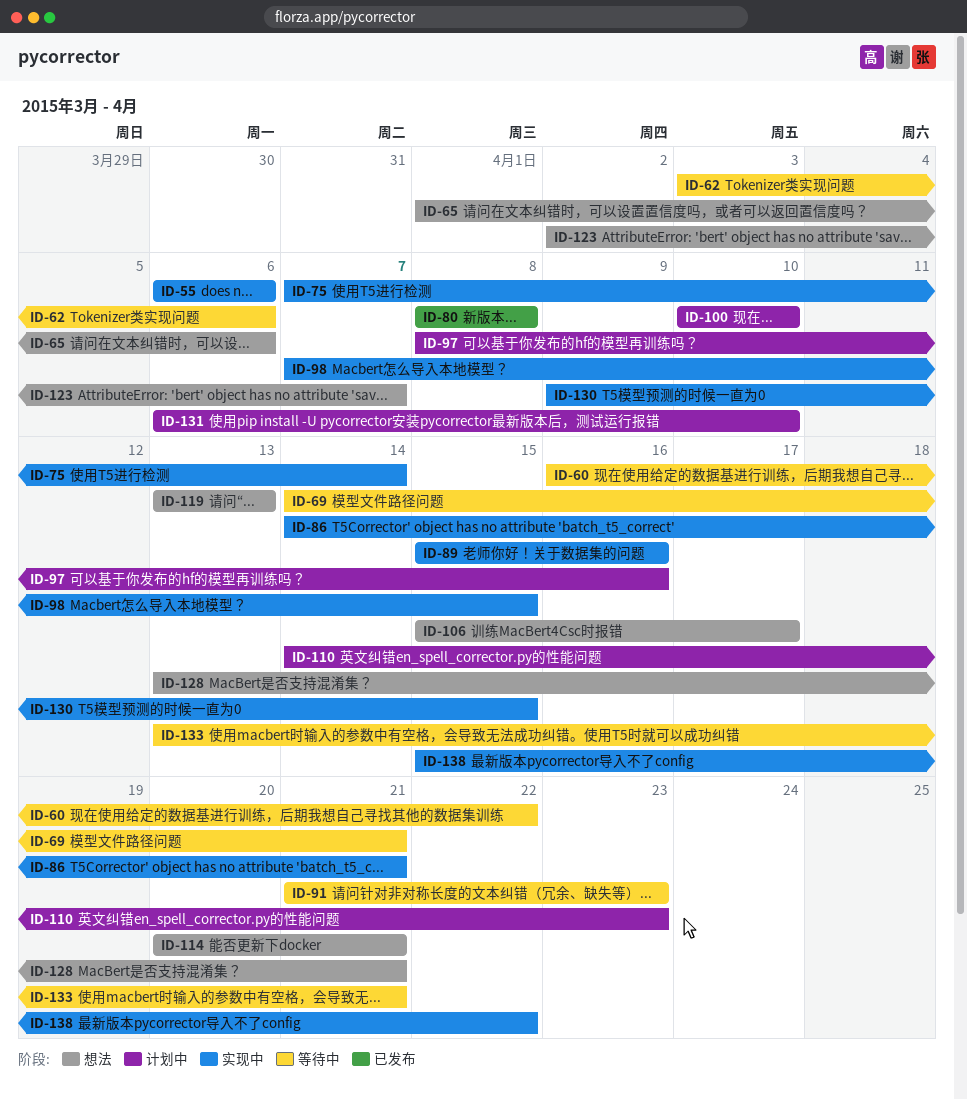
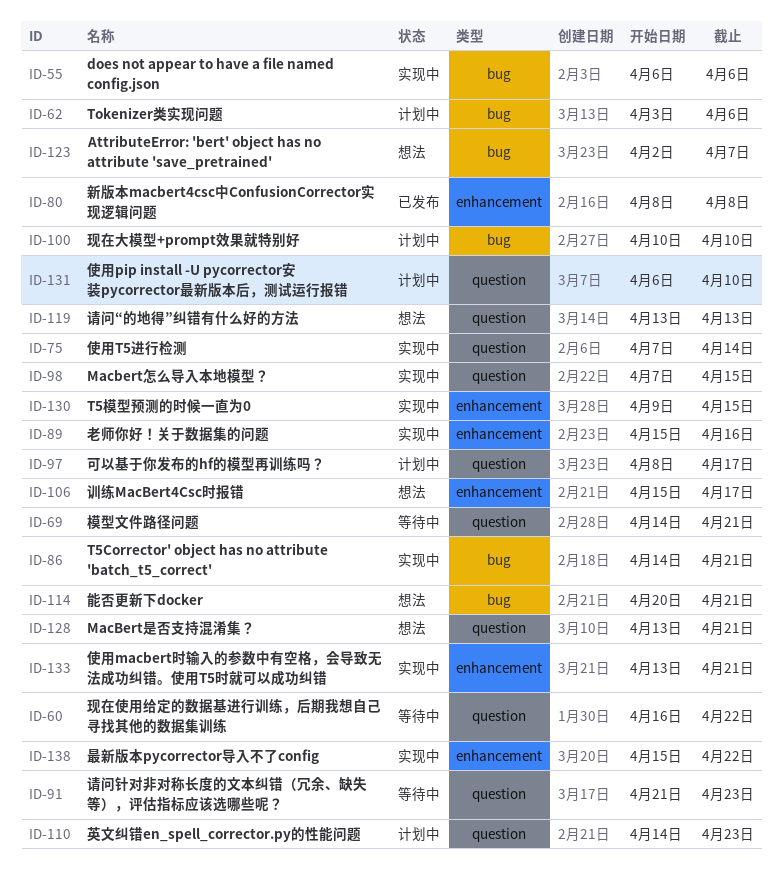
ID-62, status: 等待中 -> 计划中
ID-65: present -> none
ID-97, due: Apr 16 -> Apr 17
ID-133, status: 等待中 -> 实现中

